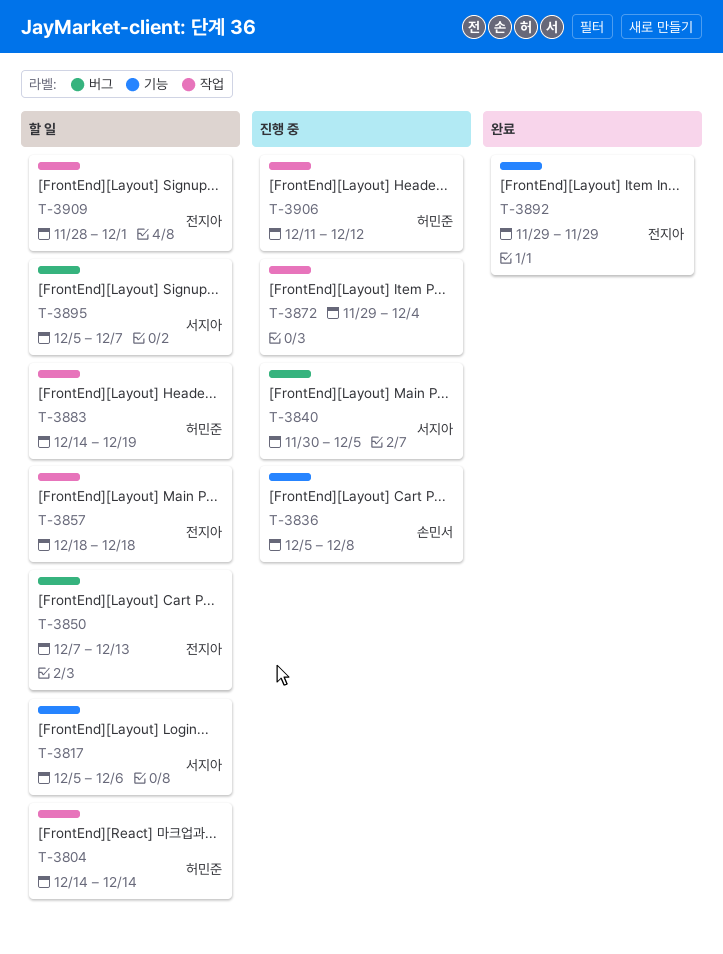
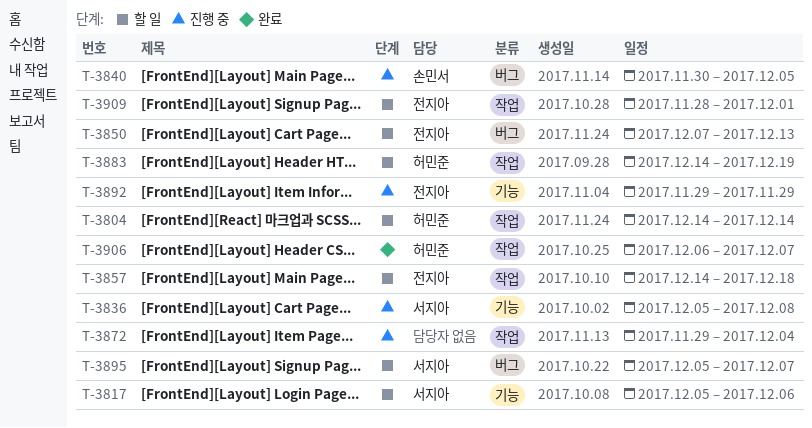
T-3836, owner: 손민서 -> 서지아
T-3840, owner: 서지아 -> 손민서
T-3857, start: Dec 18 -> Dec 14
T-3892, status: 완료 -> 진행 중
T-3906, status: 진행 중 -> 완료
T-3906, start: Dec 11 -> Dec 6
T-3906, due: Dec 12 -> Dec 7

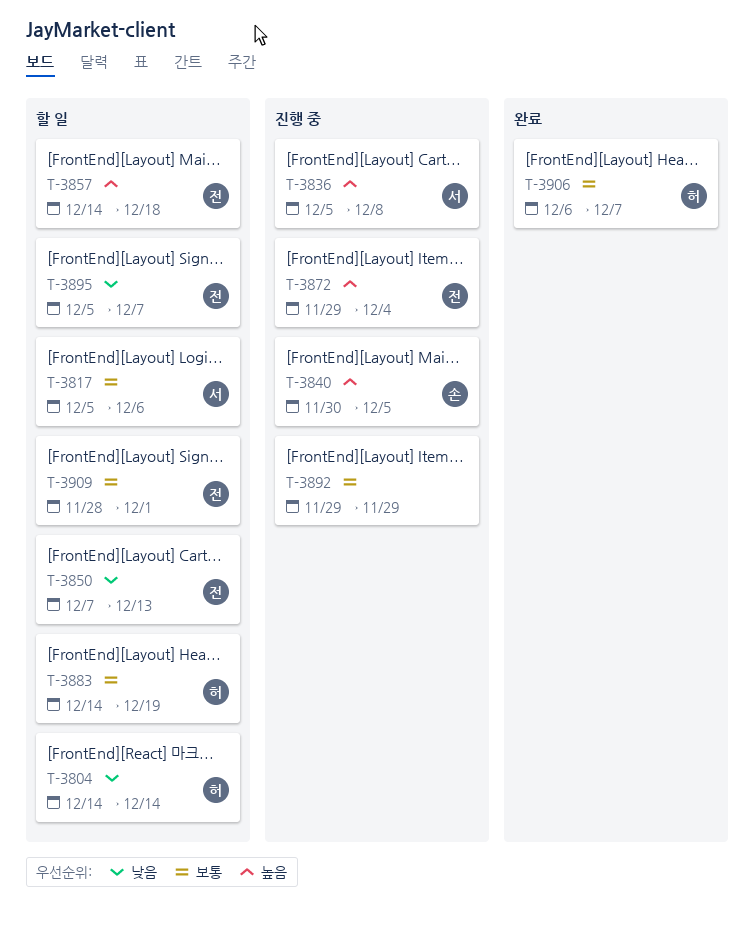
T-3872, owner: none -> 전지아
T-3892, owner: 전지아 -> none
T-3895, owner: 서지아 -> 전지아

